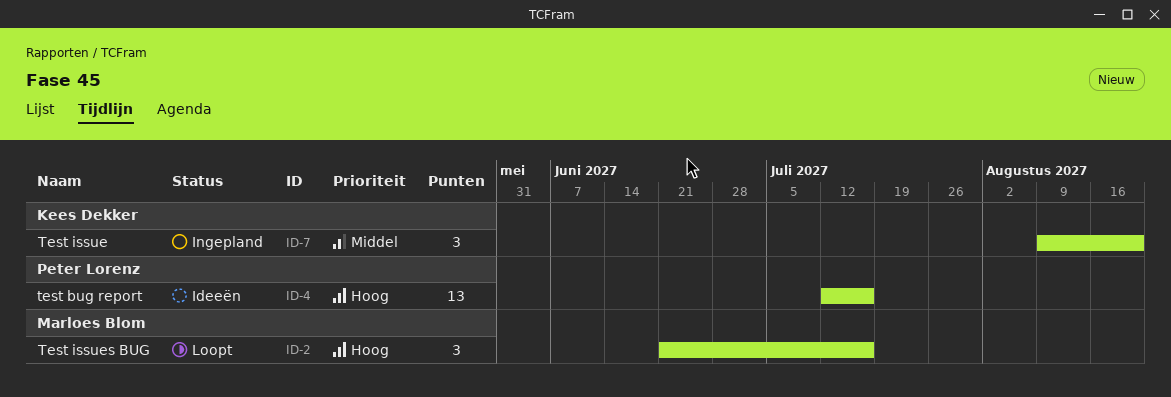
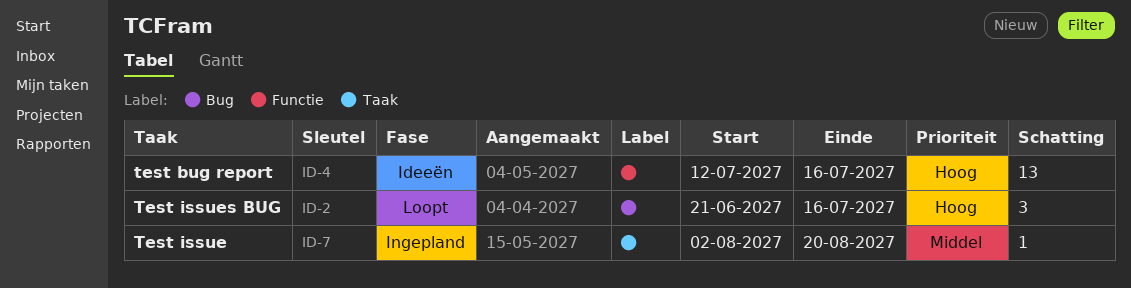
ID-7, estimate: 3 -> 1
ID-7, start: Aug 9 -> Aug 2

